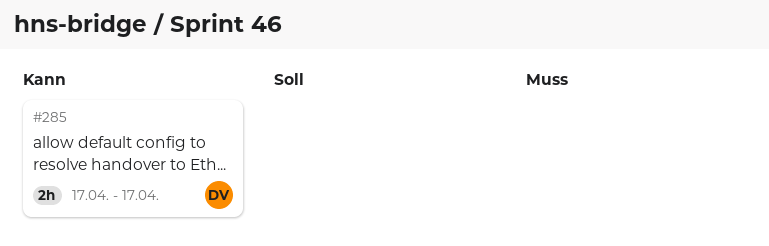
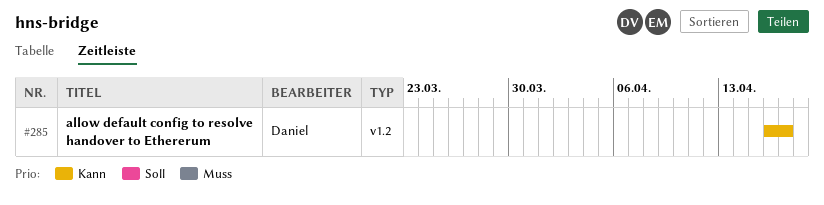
#285, start: Apr 17 -> Apr 16

